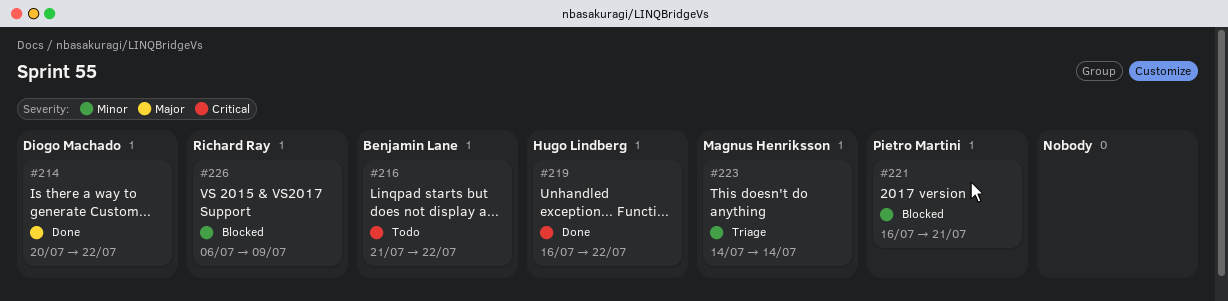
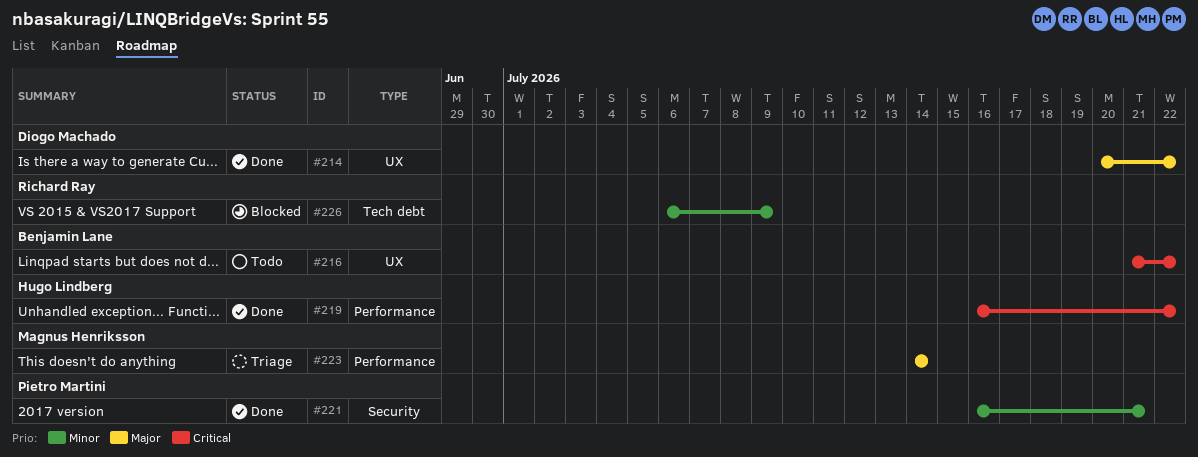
#221, status: Blocked -> Done
#223, priority: Minor -> Major

